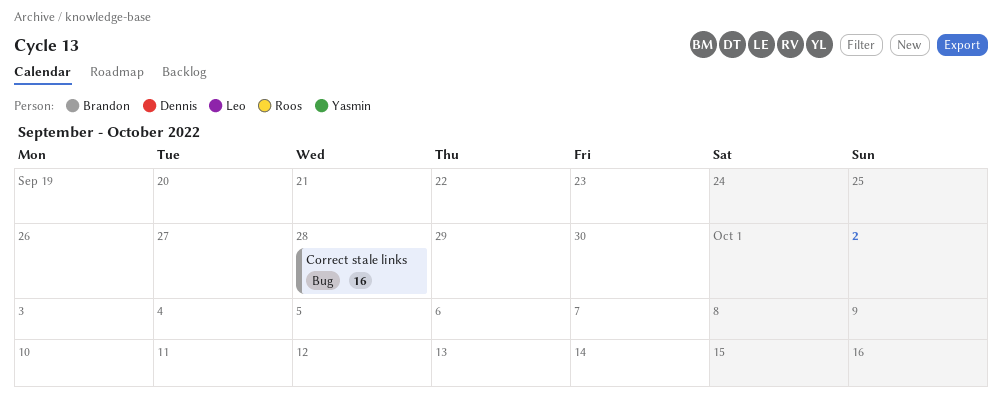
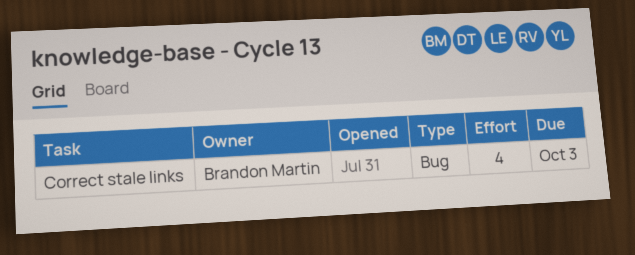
Correct stale links, estimate: 16 -> 4
Correct stale links, due: Sep 28 -> Oct 3

